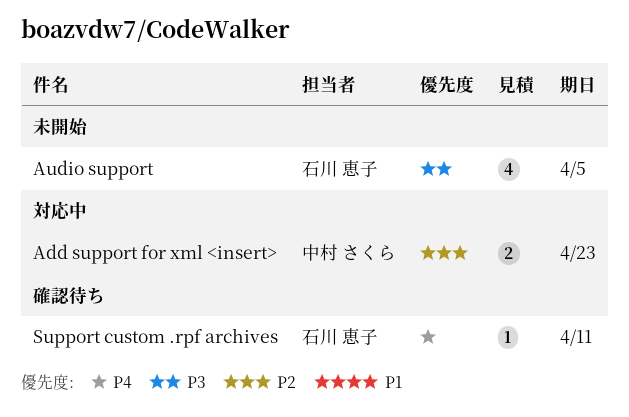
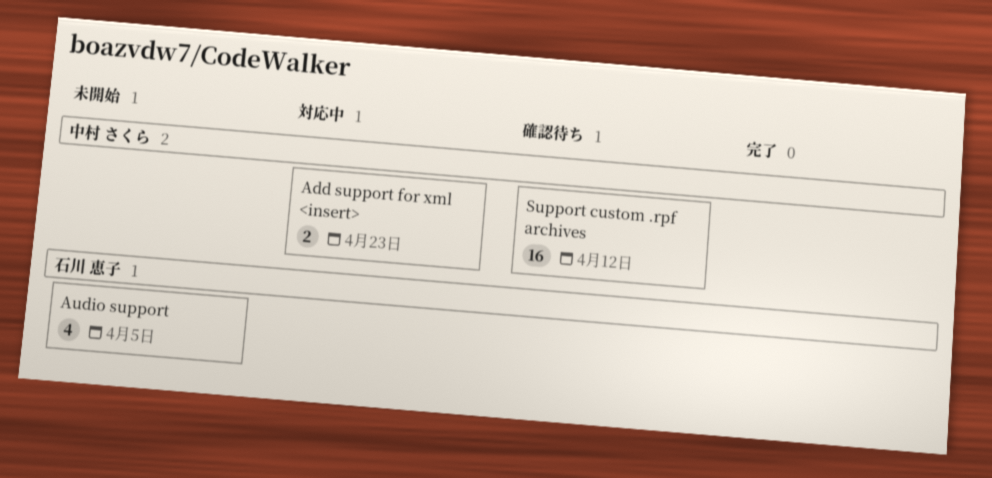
Support custom .rpf archives, owner: 石川 恵子 -> 中村 さくら
Support custom .rpf archives, estimate: 1 -> 16
Support custom .rpf archives, due: Apr 11 -> Apr 12

